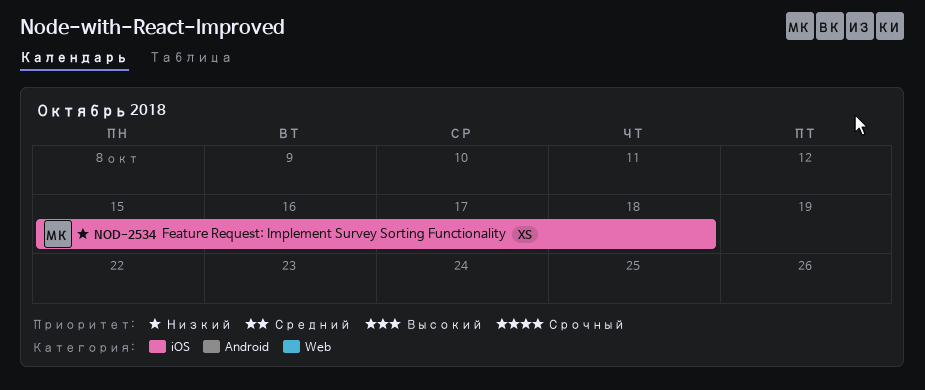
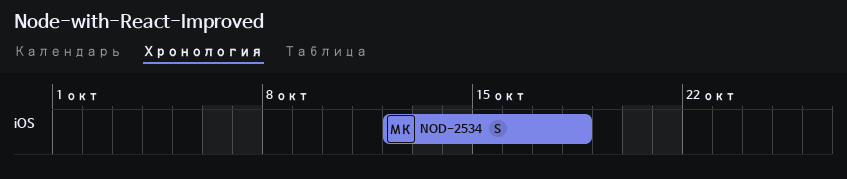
NOD-2534, estimate: XS -> S
NOD-2534, start: Oct 15 -> Oct 12

